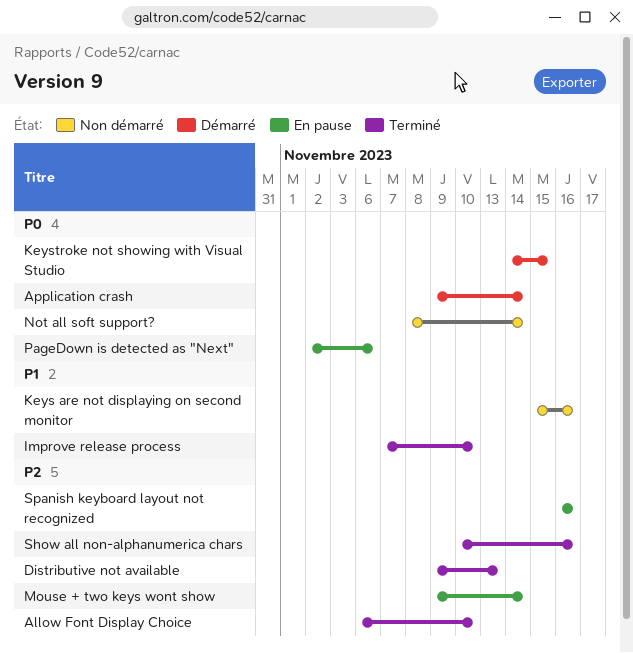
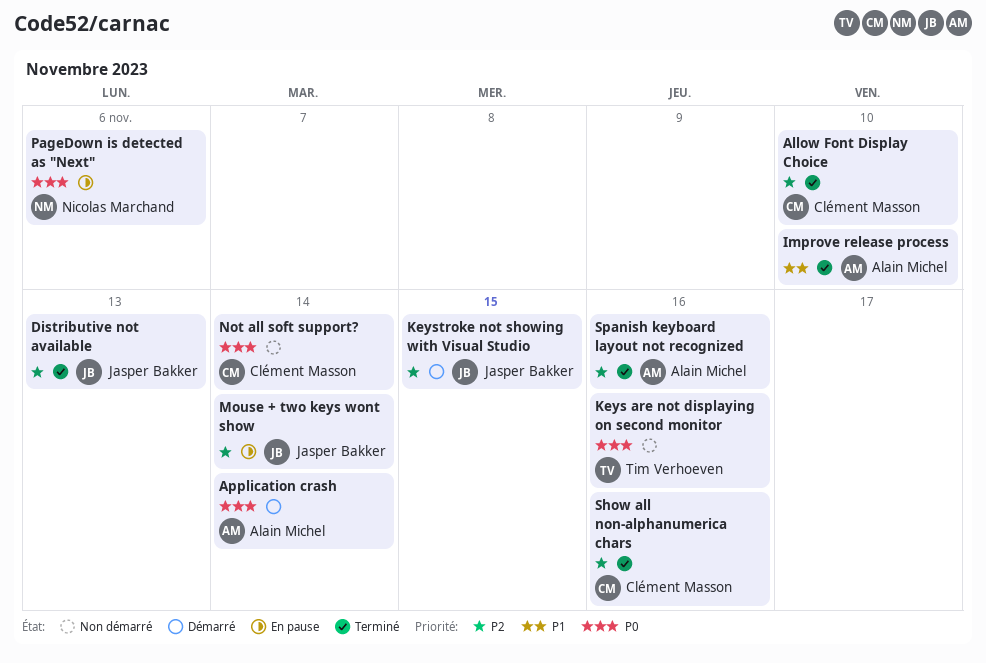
Keys are not displaying on second monitor, priority: P1 -> P0
Keystroke not showing with Visual Studio, priority: P0 -> P2
Spanish keyboard layout not recognized, status: En pause -> Terminé

